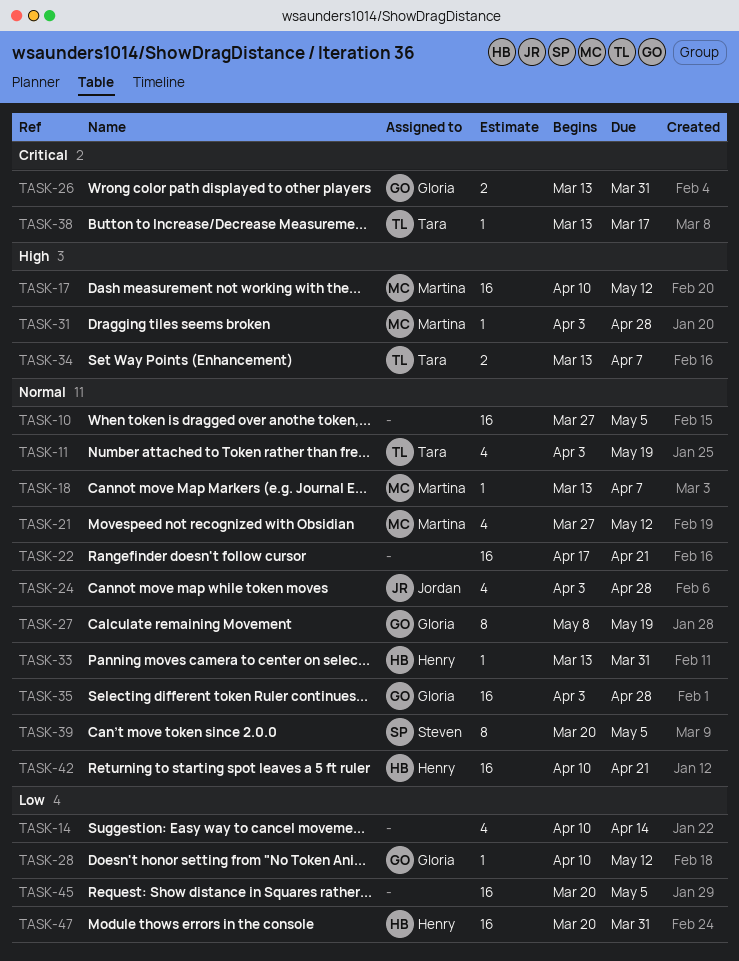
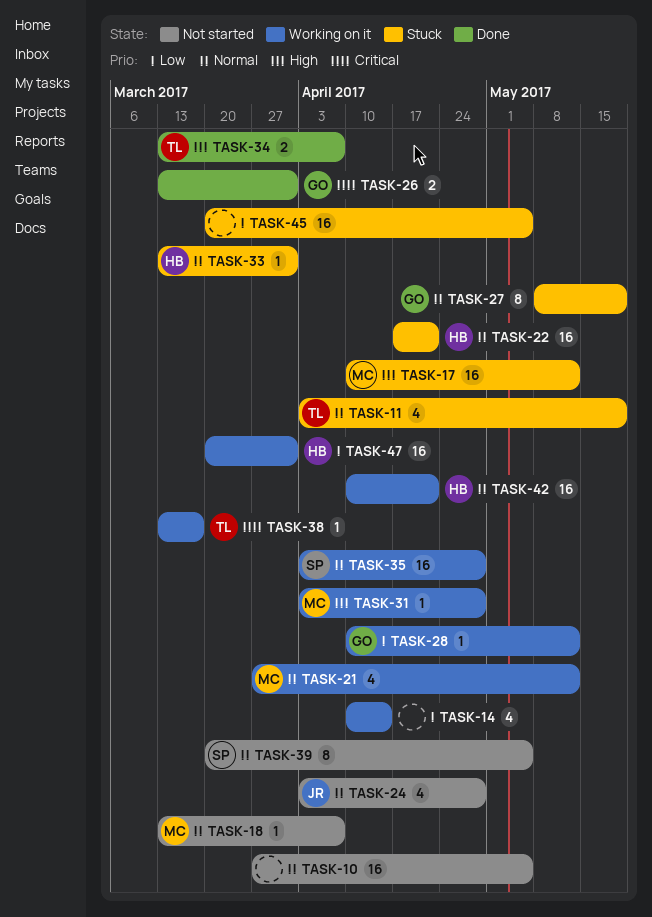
TASK-22, owner: none -> Henry
TASK-35, owner: Gloria -> Steven

